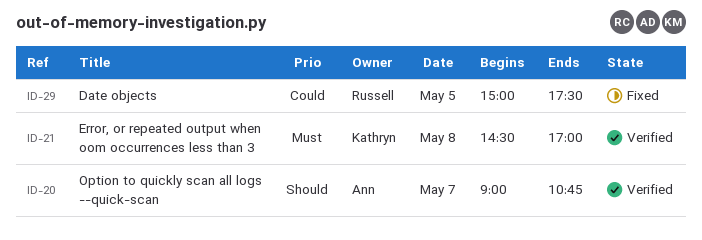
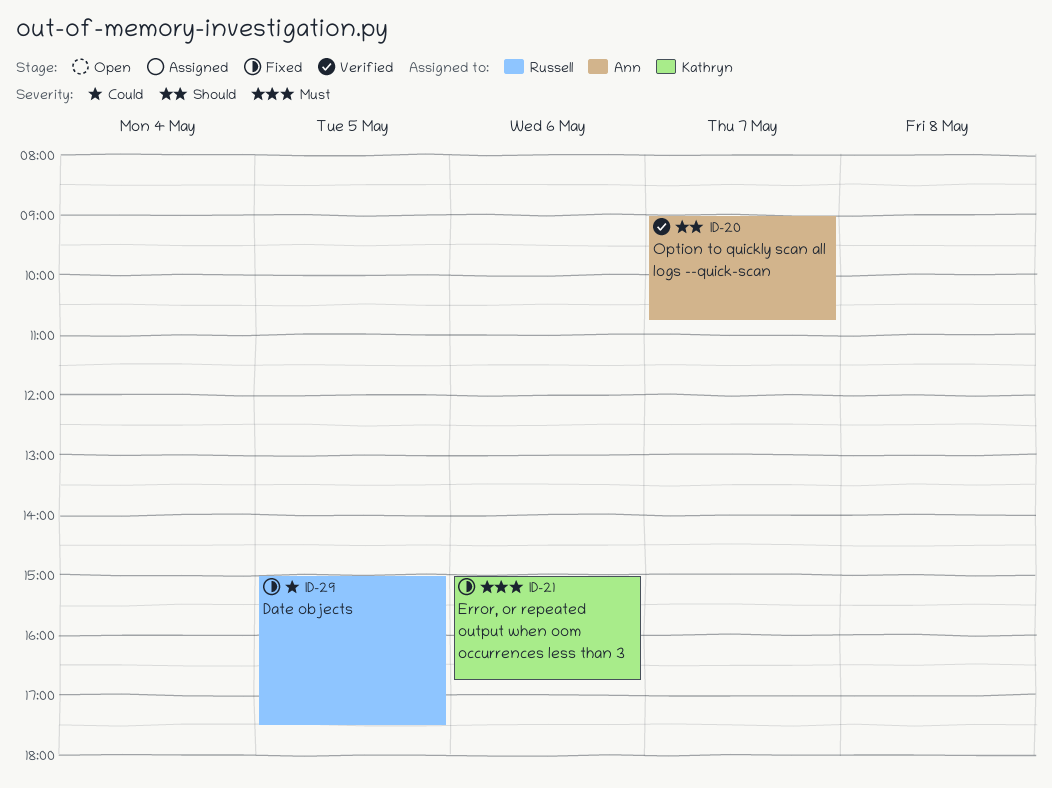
ID-21, status: Verified -> Fixed
ID-21, day: May 8 -> May 6
ID-21, begins: 14:30 -> 15:00
ID-21, ends: 17:00 -> 16:45

